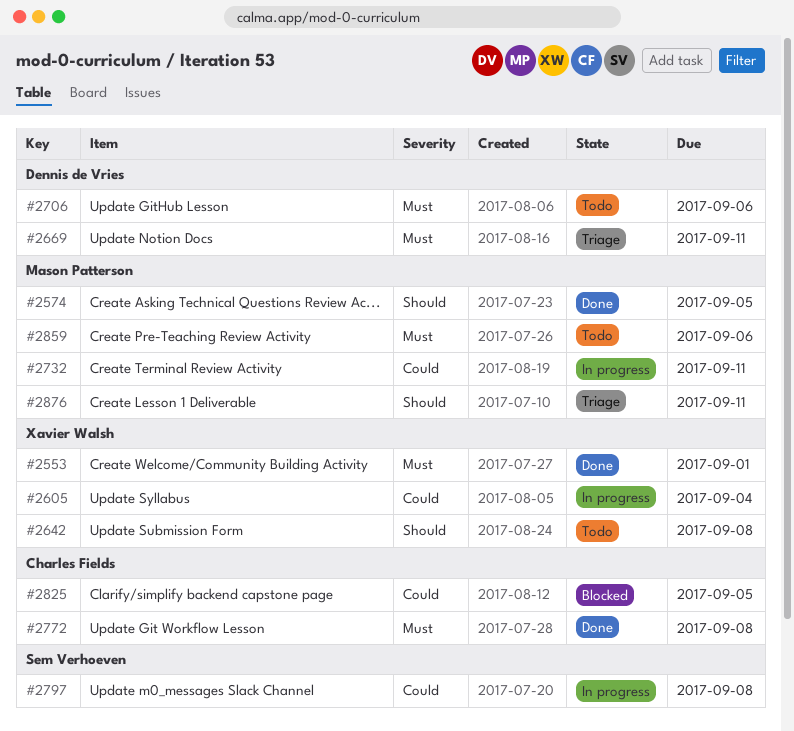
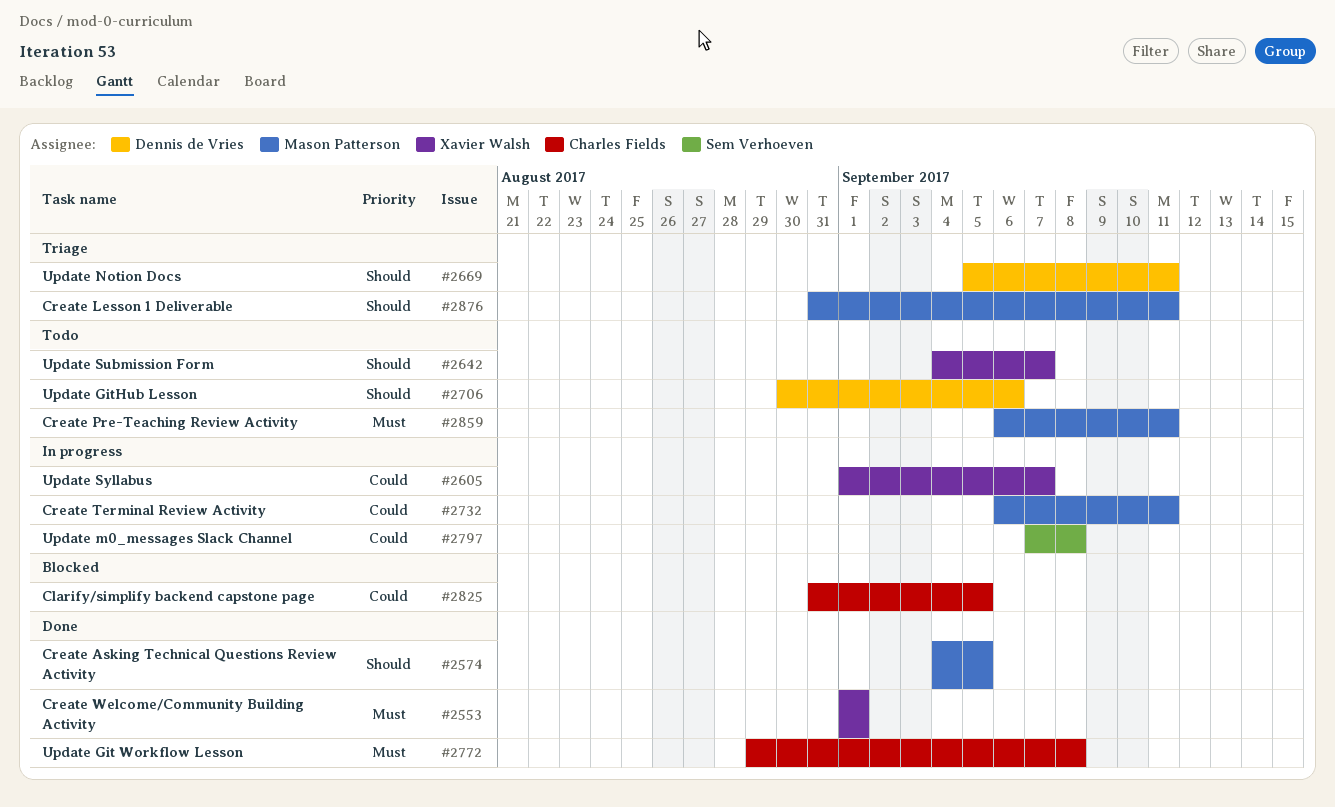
#2605, due: Sep 4 -> Sep 7
#2642, due: Sep 8 -> Sep 7
#2669, priority: Must -> Should
#2706, priority: Must -> Should
#2859, due: Sep 6 -> Sep 11

